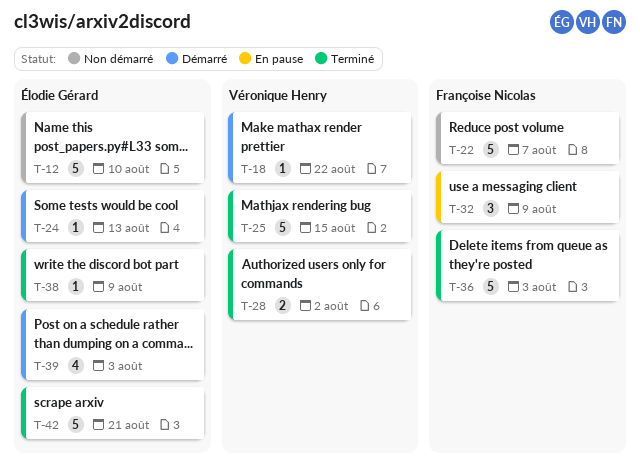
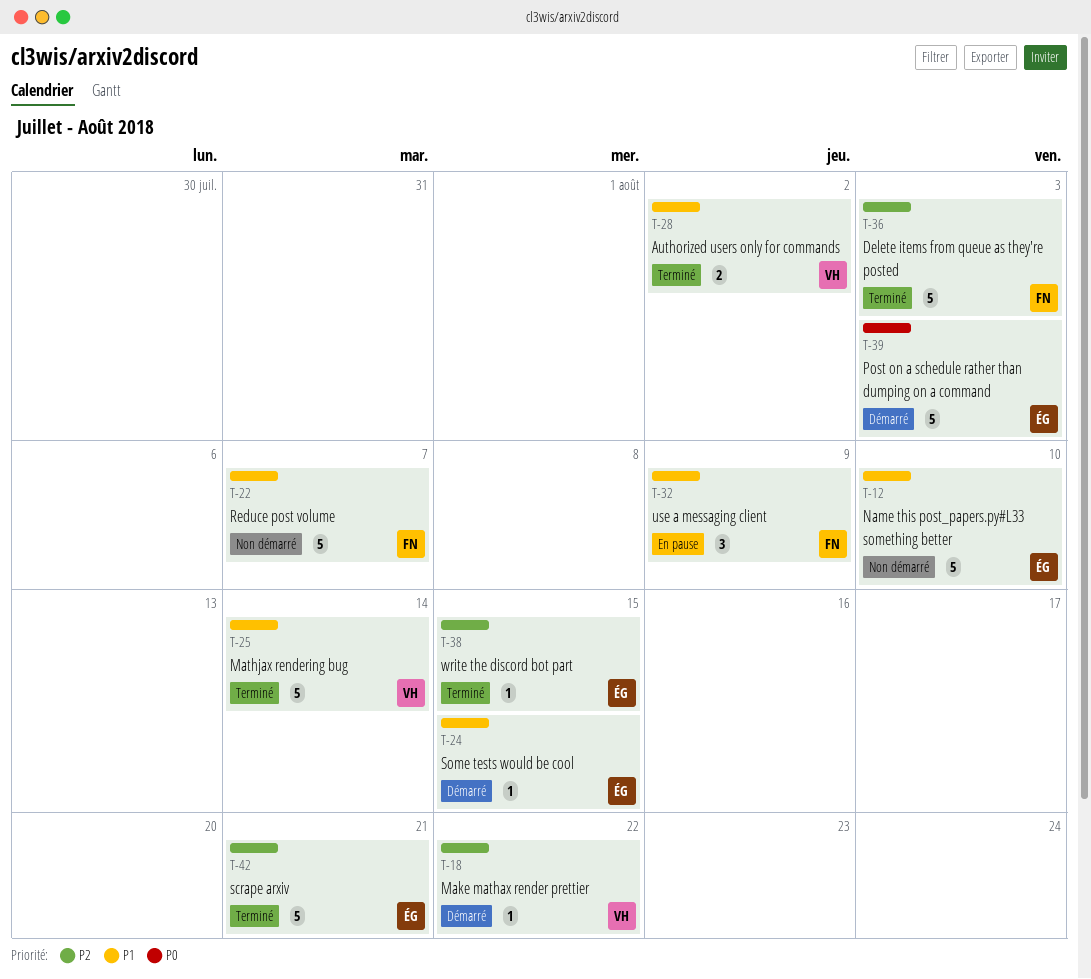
T-24, due: Aug 13 -> Aug 15
T-25, due: Aug 15 -> Aug 14
T-38, due: Aug 9 -> Aug 15
T-39, estimate: 4 -> 5

